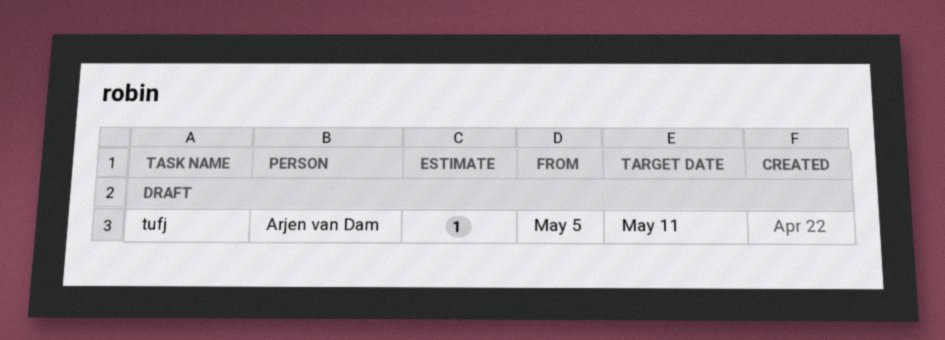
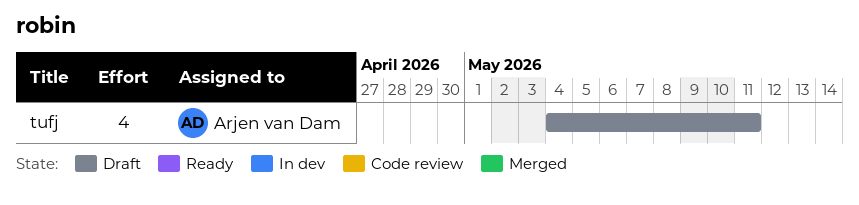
tufj, estimate: 1 -> 4
tufj, start: May 5 -> May 4

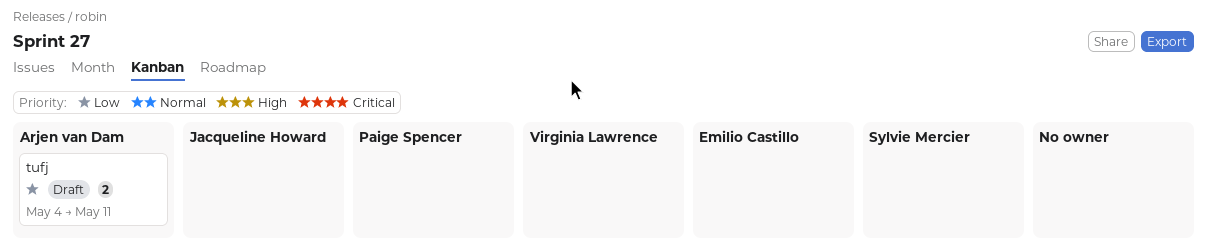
tufj, estimate: 4 -> 2

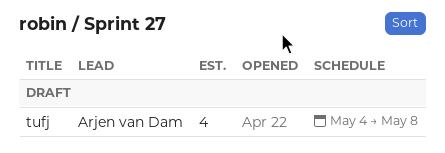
tufj, estimate: 2 -> 4
tufj, due: May 11 -> May 8

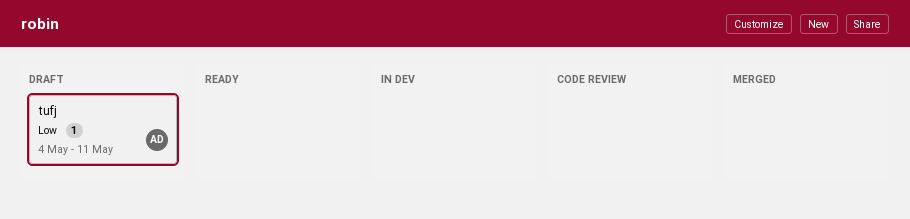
tufj, estimate: 4 -> 1
tufj, due: May 8 -> May 11

